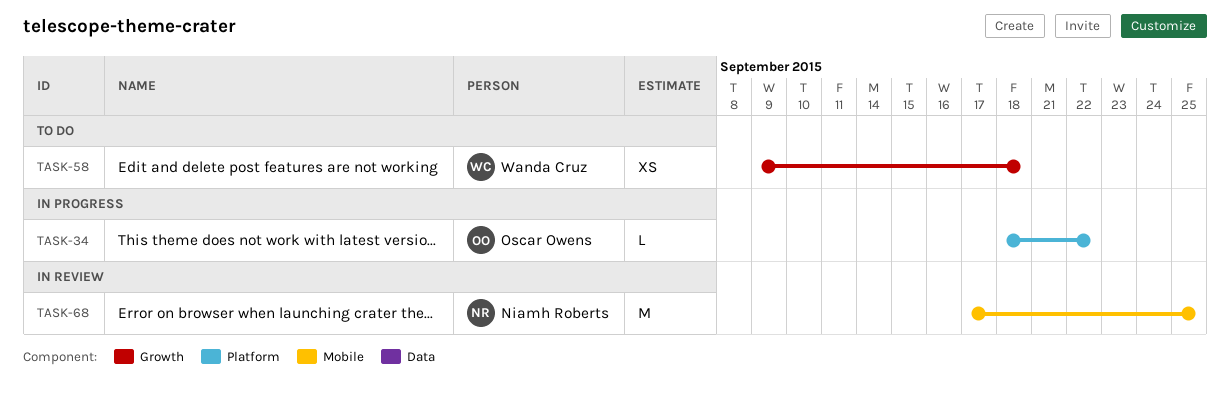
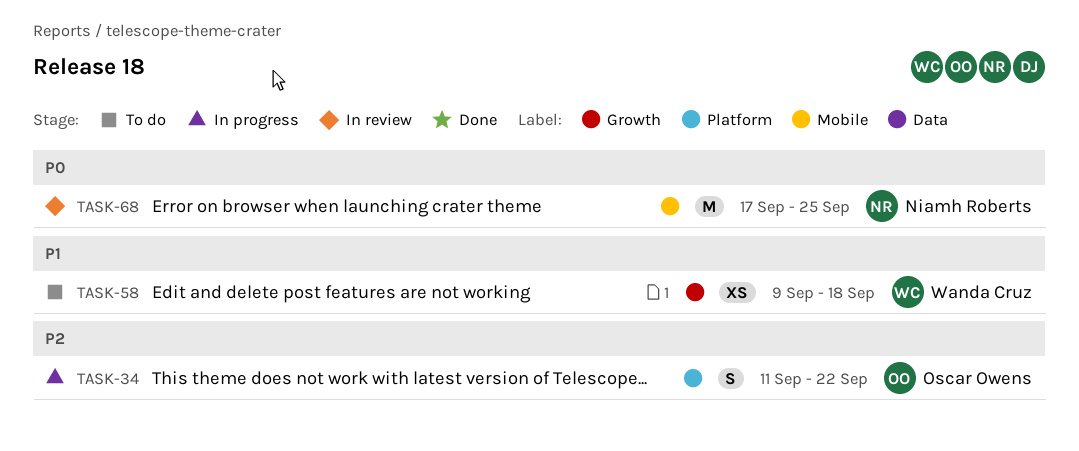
TASK-34, estimate: L -> S
TASK-34, start: Sep 18 -> Sep 11

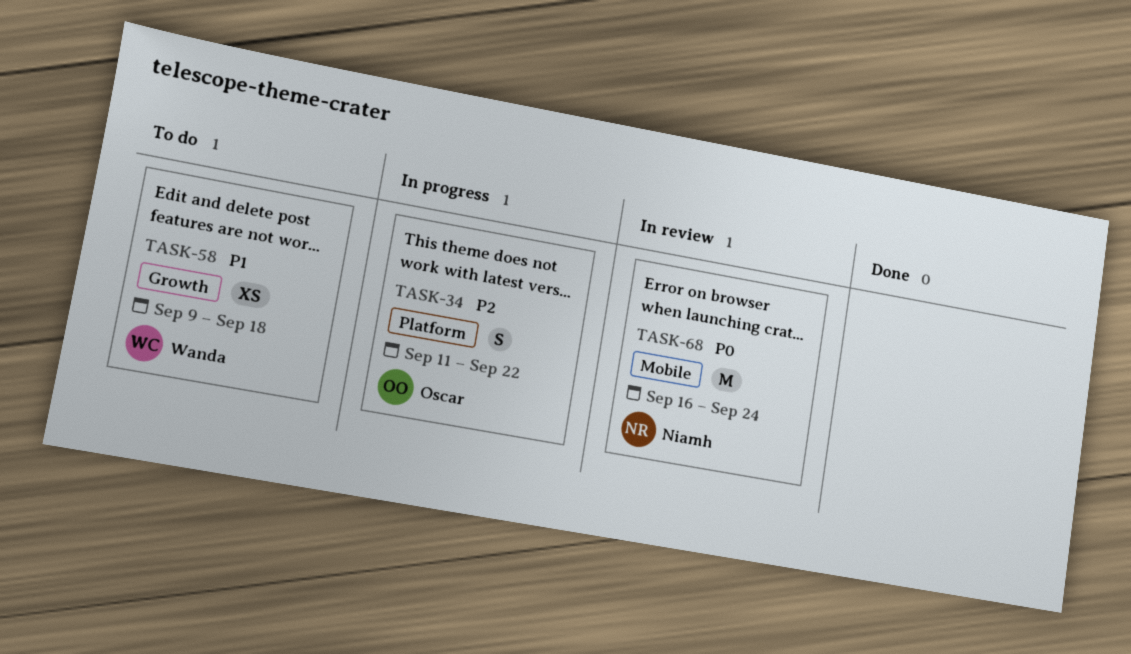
TASK-68, start: Sep 17 -> Sep 16
TASK-68, due: Sep 25 -> Sep 24

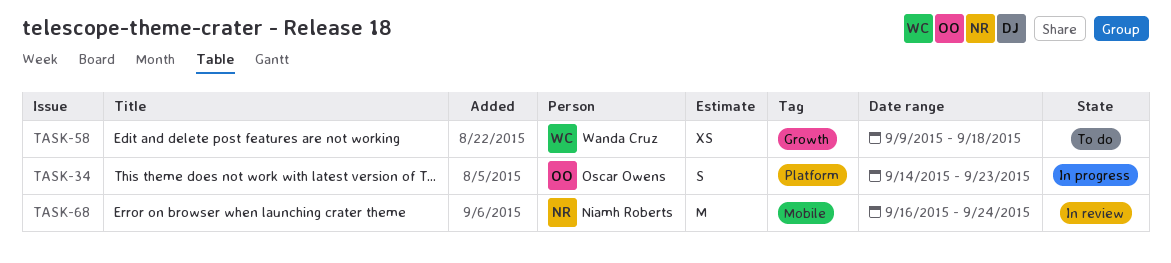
TASK-34, start: Sep 11 -> Sep 14
TASK-34, due: Sep 22 -> Sep 23

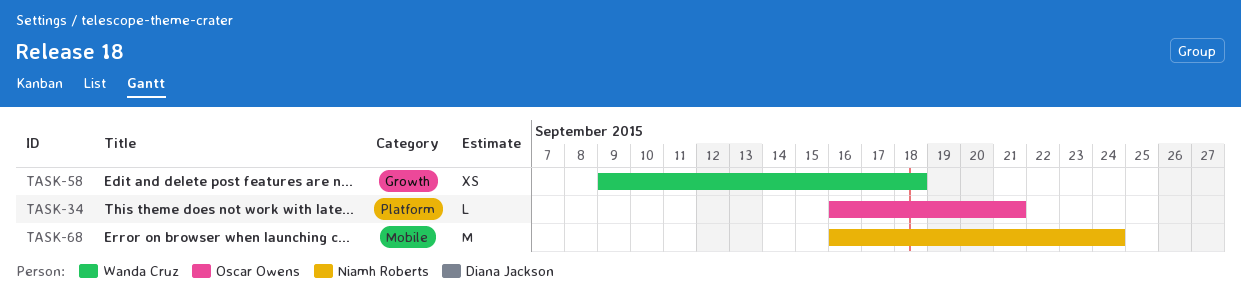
TASK-34, estimate: S -> L
TASK-34, start: Sep 14 -> Sep 16
TASK-34, due: Sep 23 -> Sep 21

